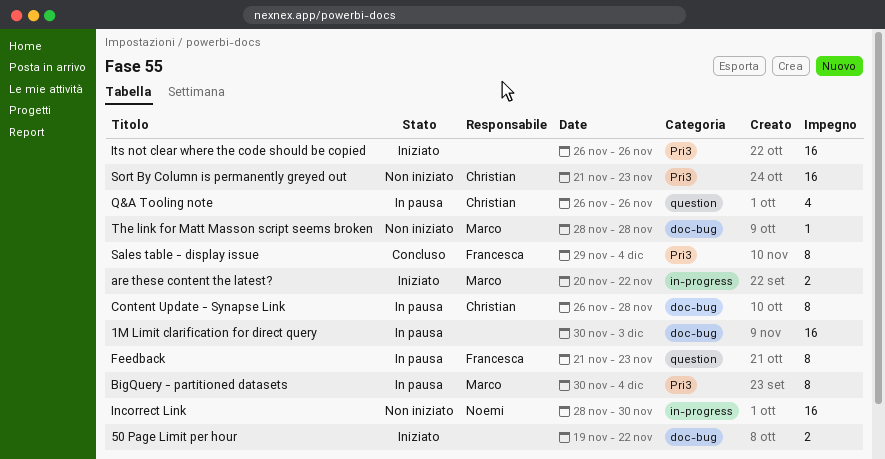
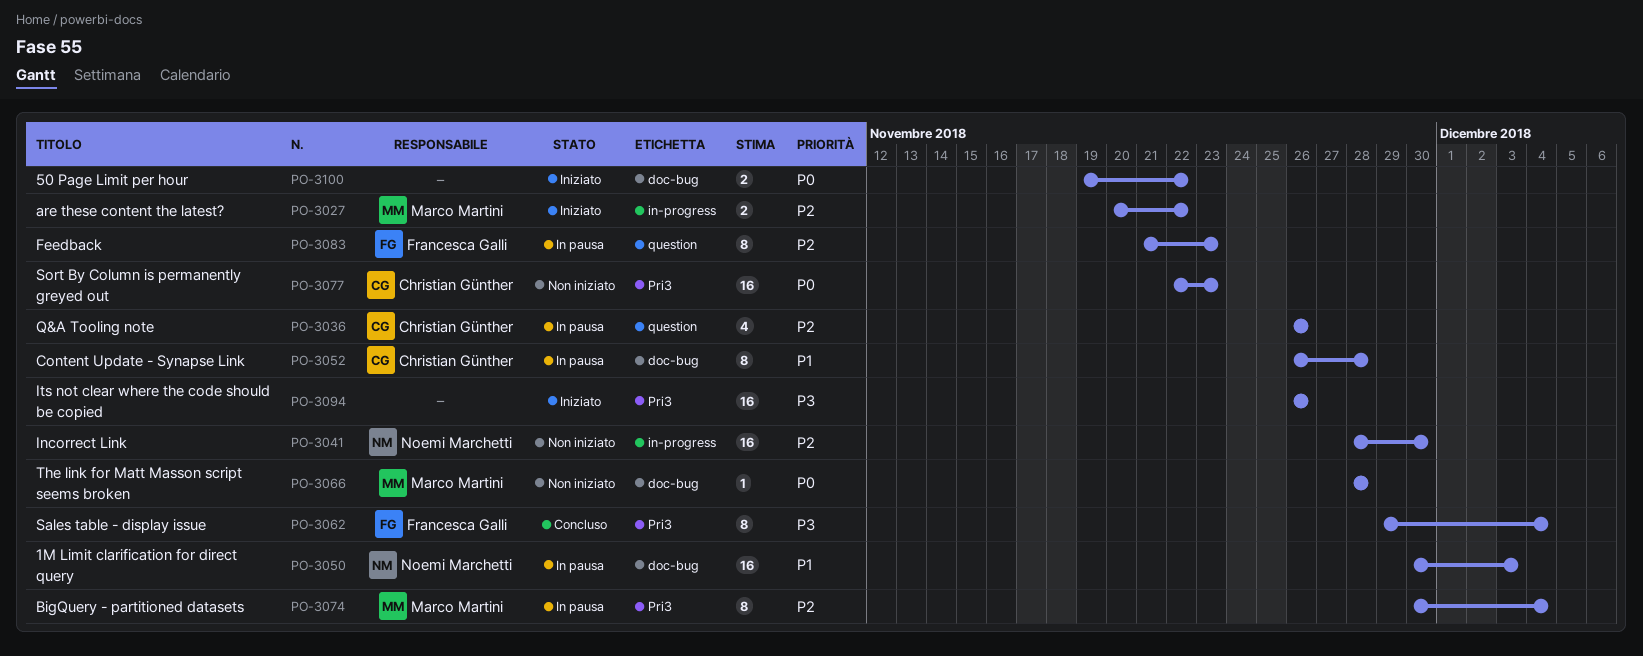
1M Limit clarification for direct query, owner: none -> Noemi Marchetti
Sort By Column is permanently greyed out, start: Nov 21 -> Nov 22

